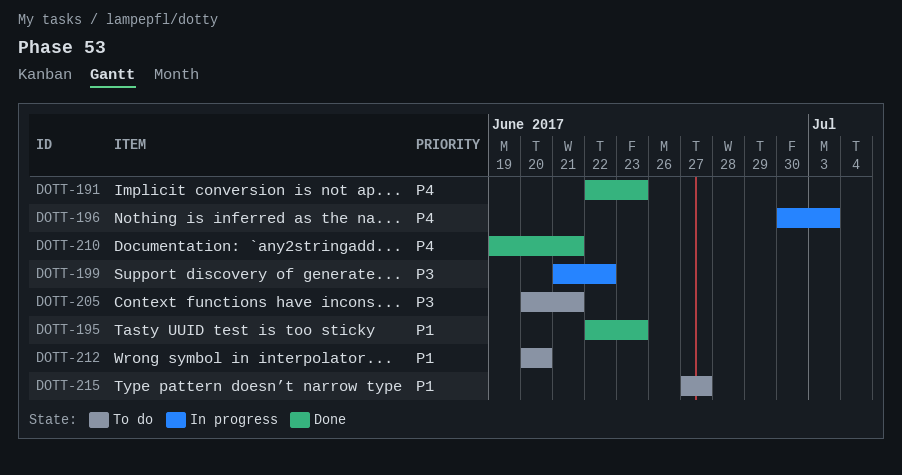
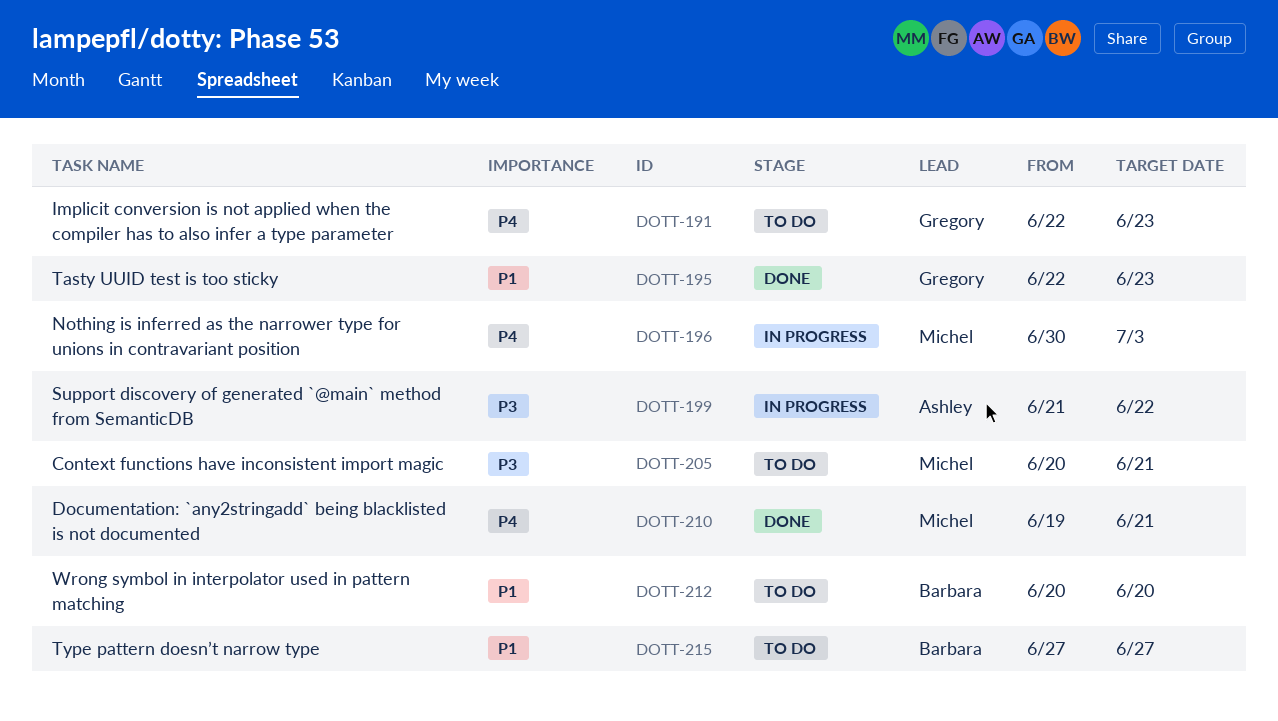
DOTT-191, status: Done -> To do

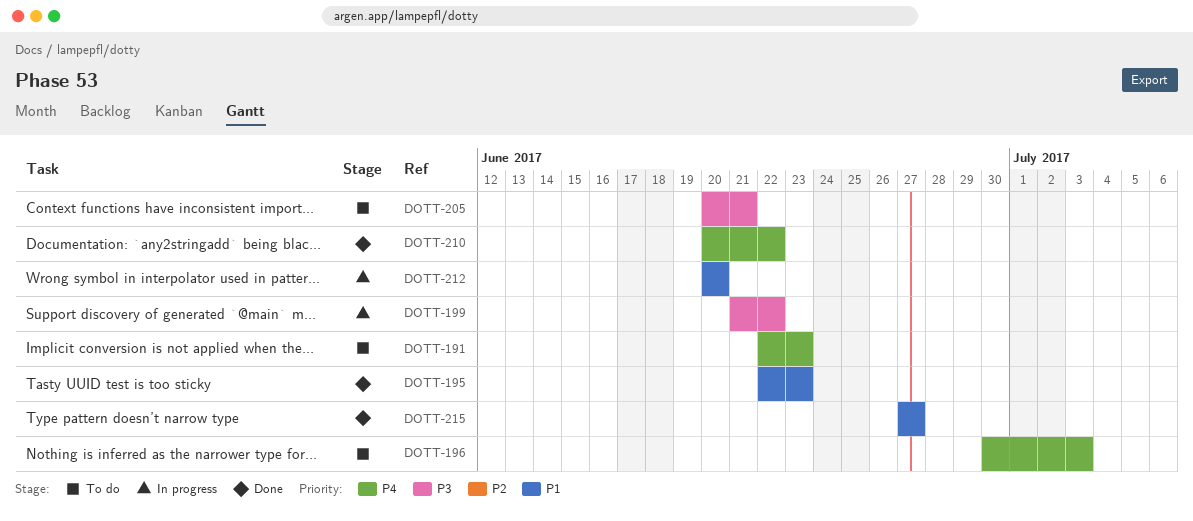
DOTT-196, status: In progress -> To do
DOTT-210, start: Jun 19 -> Jun 20
DOTT-210, due: Jun 21 -> Jun 22
DOTT-212, status: To do -> In progress
DOTT-215, status: To do -> Done

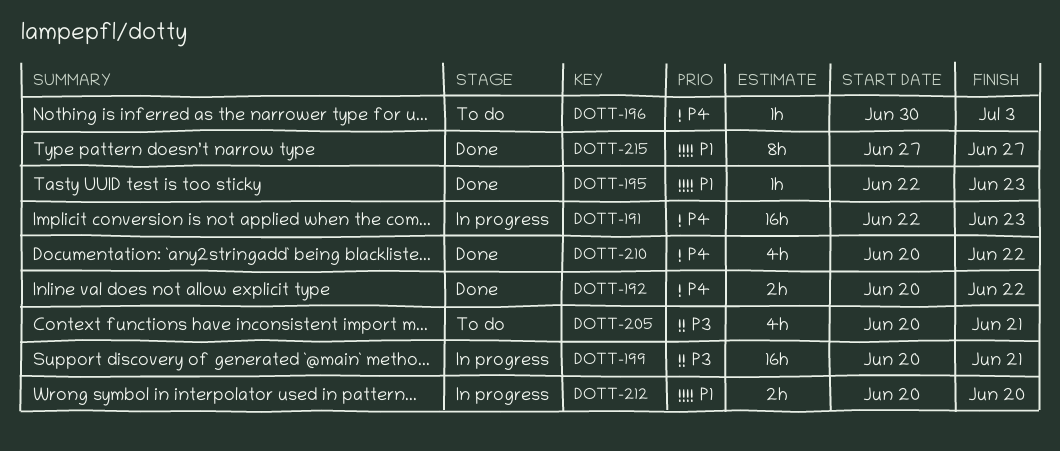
DOTT-191, status: To do -> In progress
DOTT-192: none -> present
DOTT-199, start: Jun 21 -> Jun 20
DOTT-199, due: Jun 22 -> Jun 21

